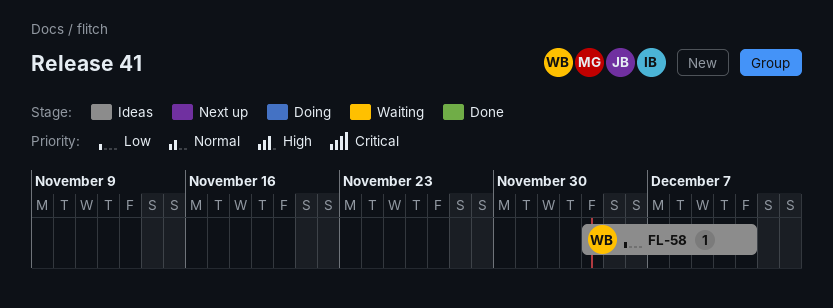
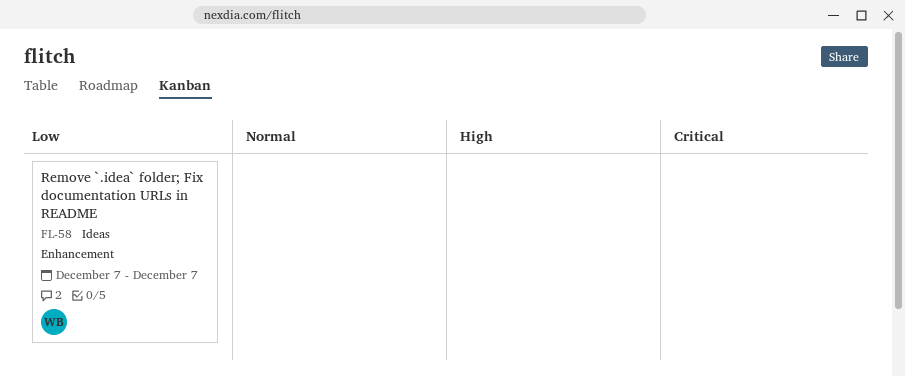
FL-58, start: Dec 4 -> Dec 7
FL-58, due: Dec 11 -> Dec 7

